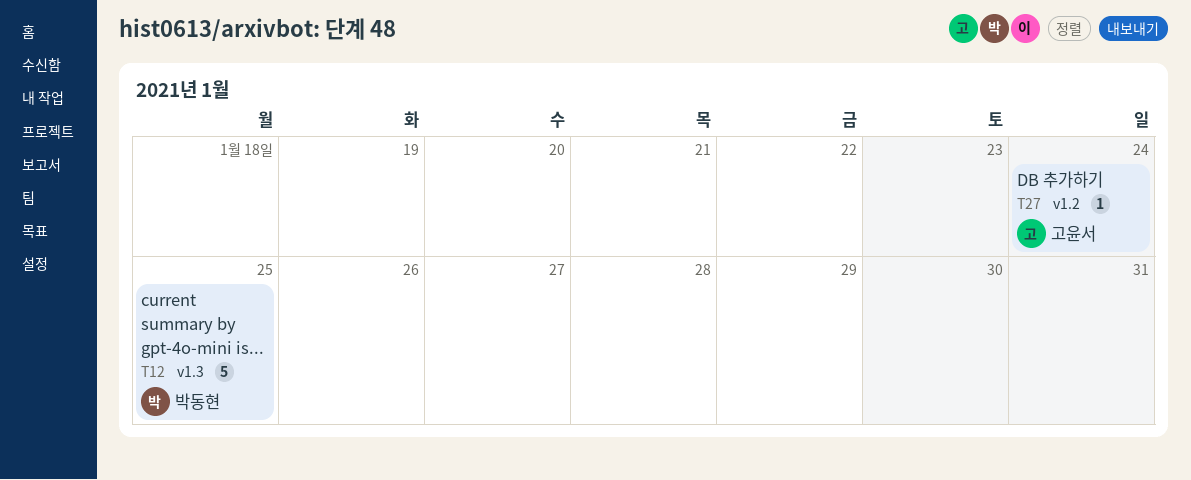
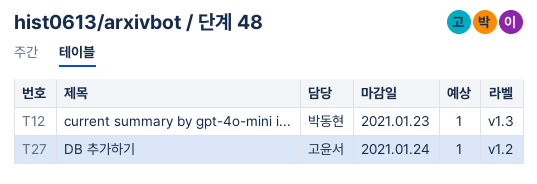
T12, estimate: 5 -> 1
T12, due: Jan 25 -> Jan 23

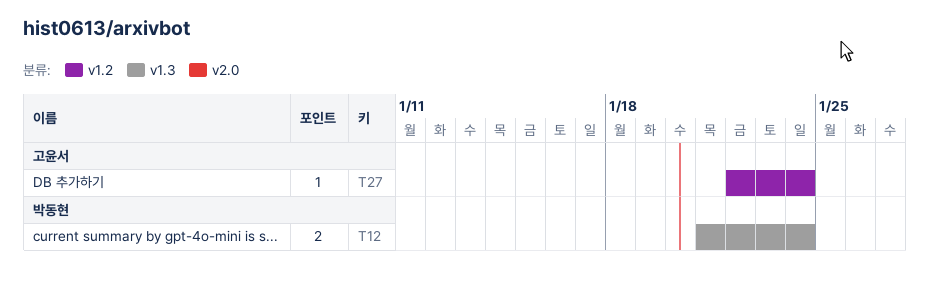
T12, estimate: 1 -> 2
T12, due: Jan 23 -> Jan 24

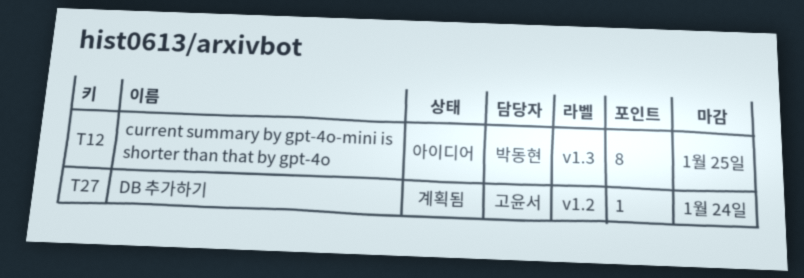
T12, estimate: 2 -> 8
T12, due: Jan 24 -> Jan 25

